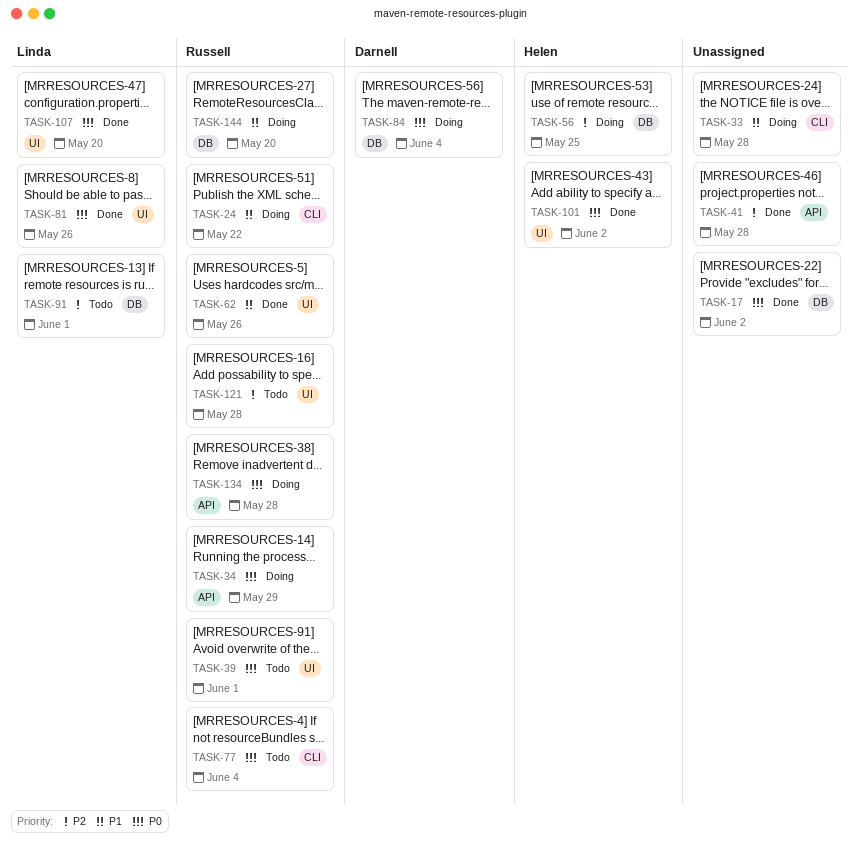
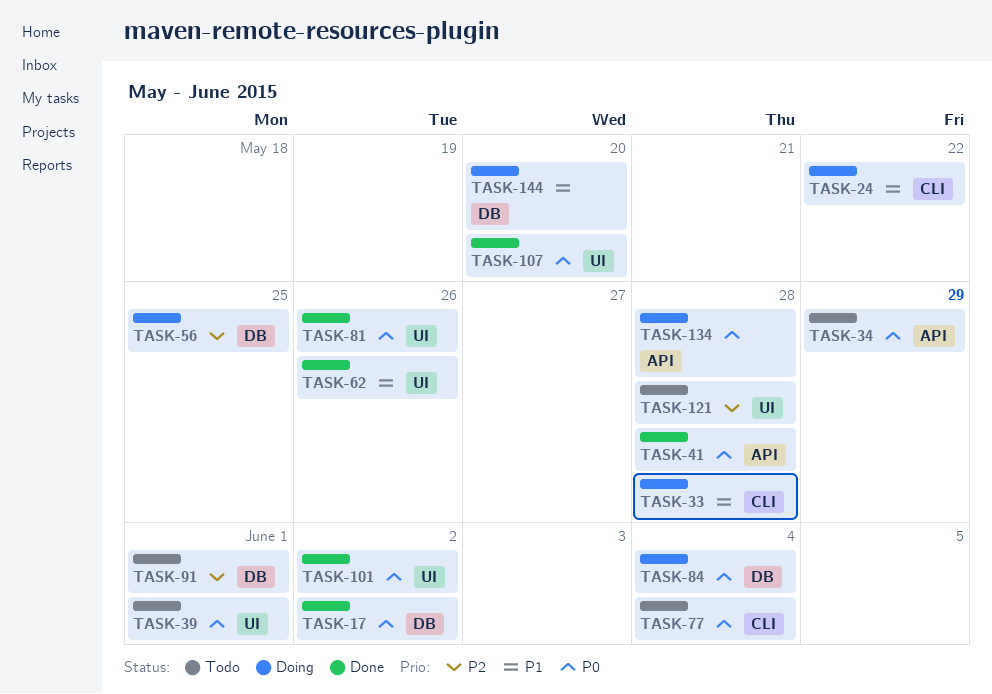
TASK-34, status: Doing -> Todo
TASK-41, priority: P2 -> P0

